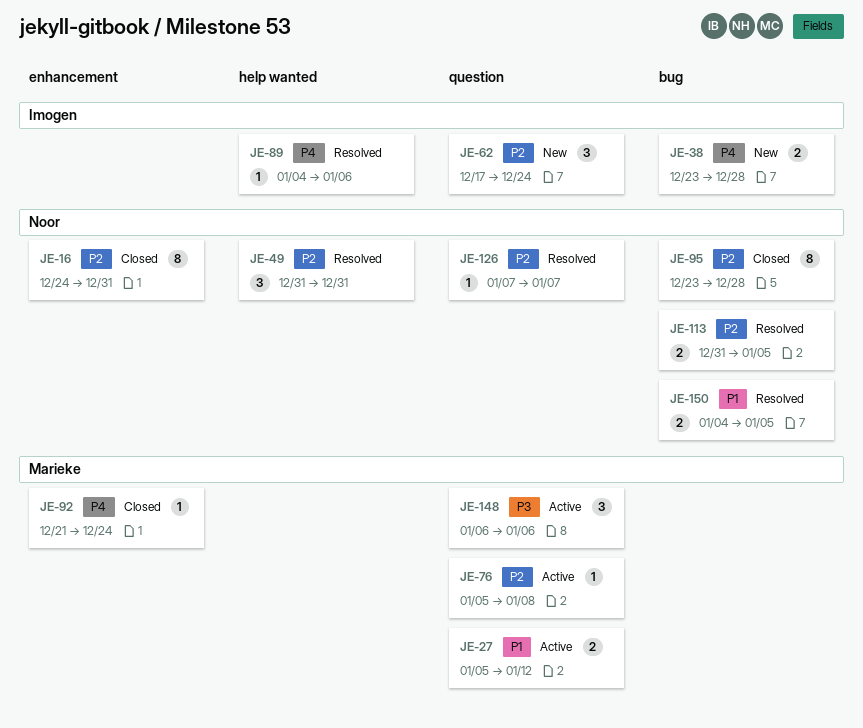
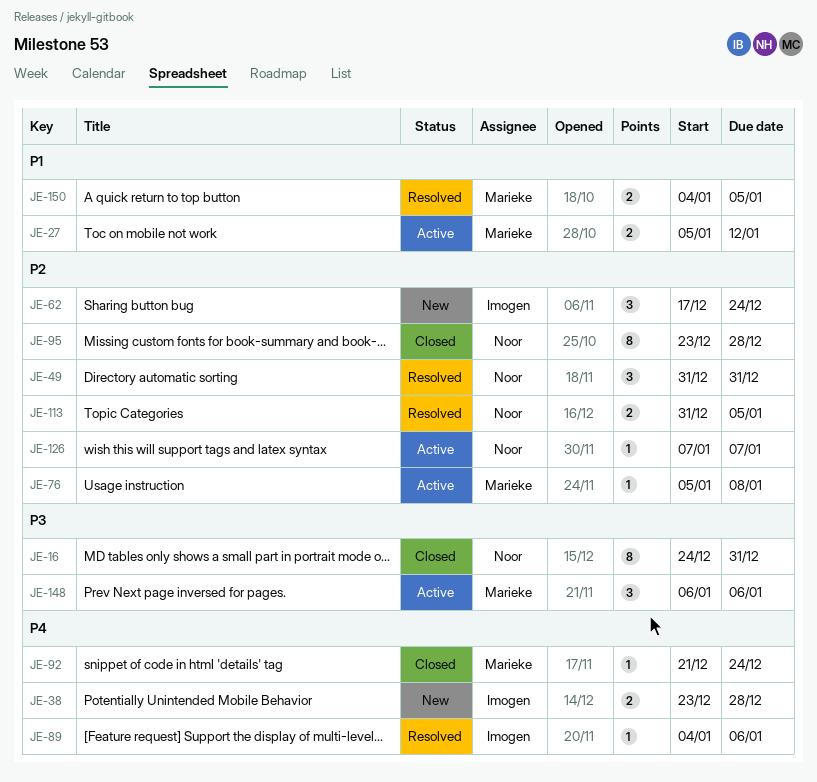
JE-16, priority: P2 -> P3
JE-126, status: Resolved -> Active
JE-150, owner: Noor -> Marieke

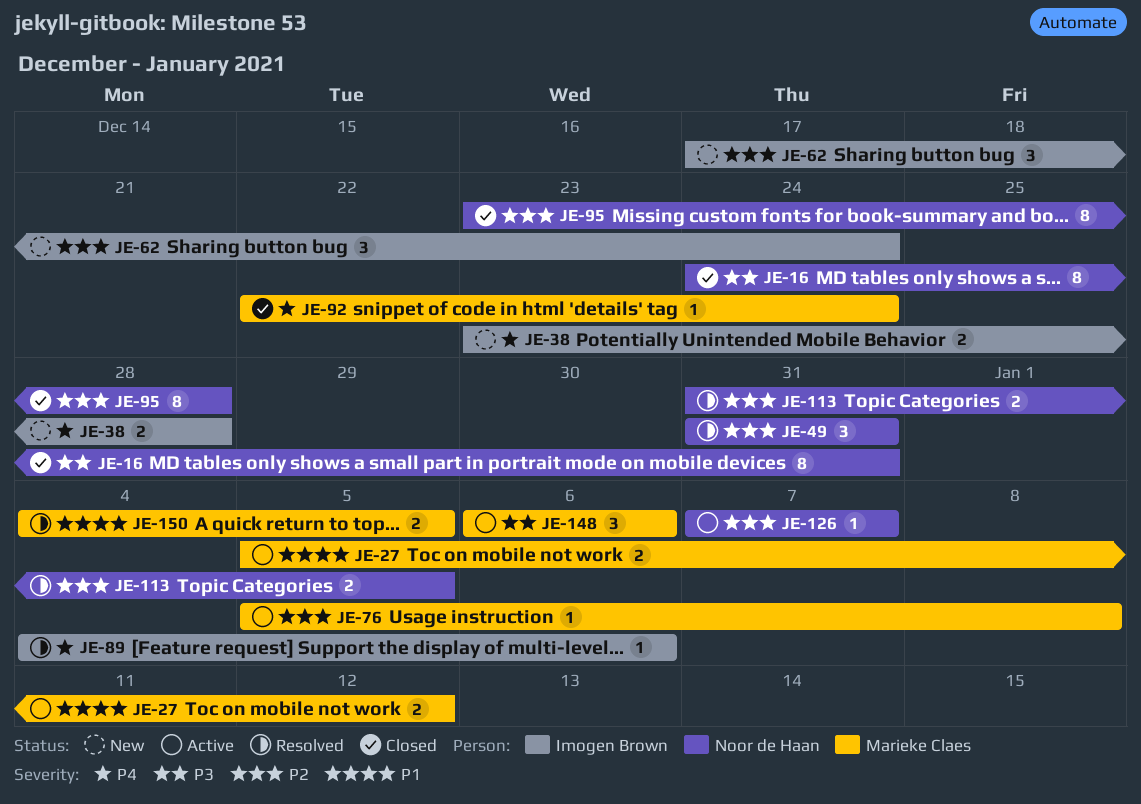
JE-92, start: Dec 21 -> Dec 22

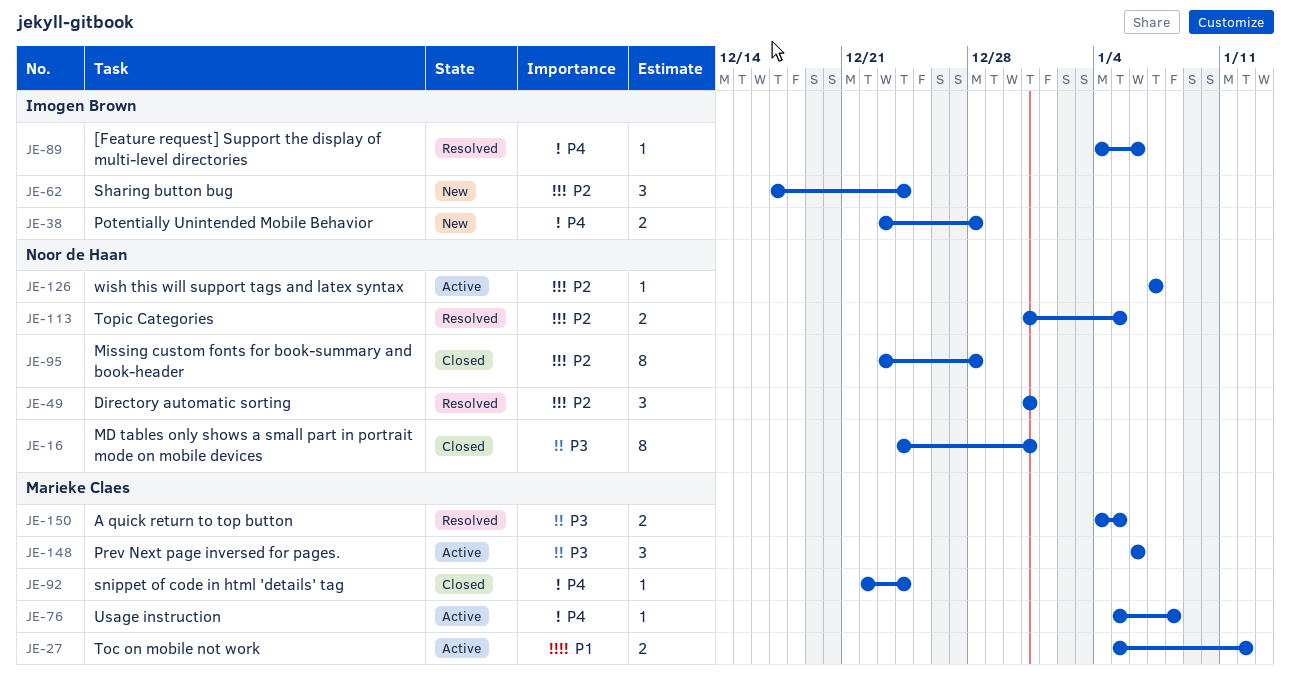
JE-76, priority: P2 -> P4
JE-150, priority: P1 -> P3

